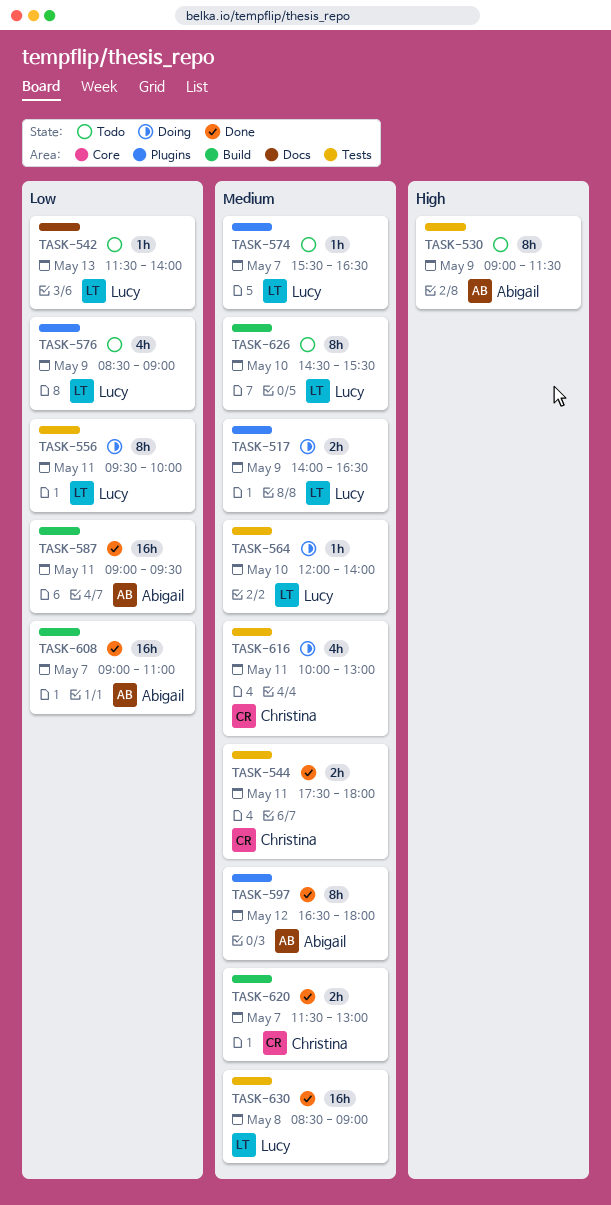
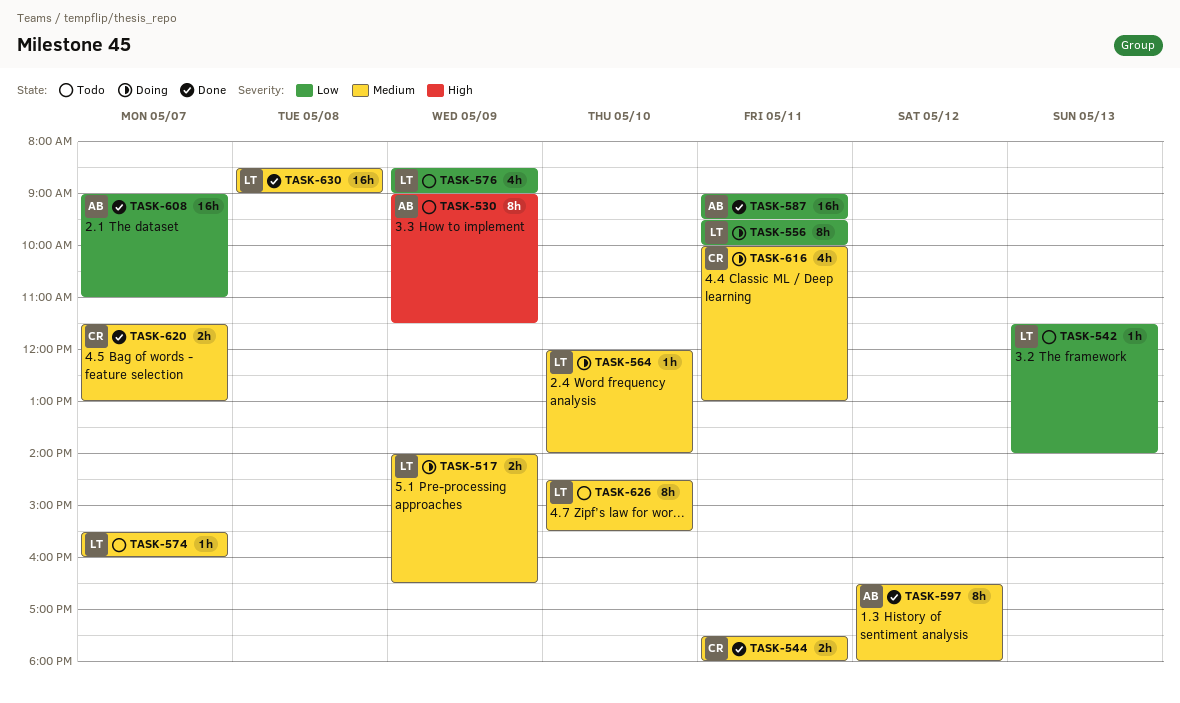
TASK-574, ends: 16:30 -> 16:00

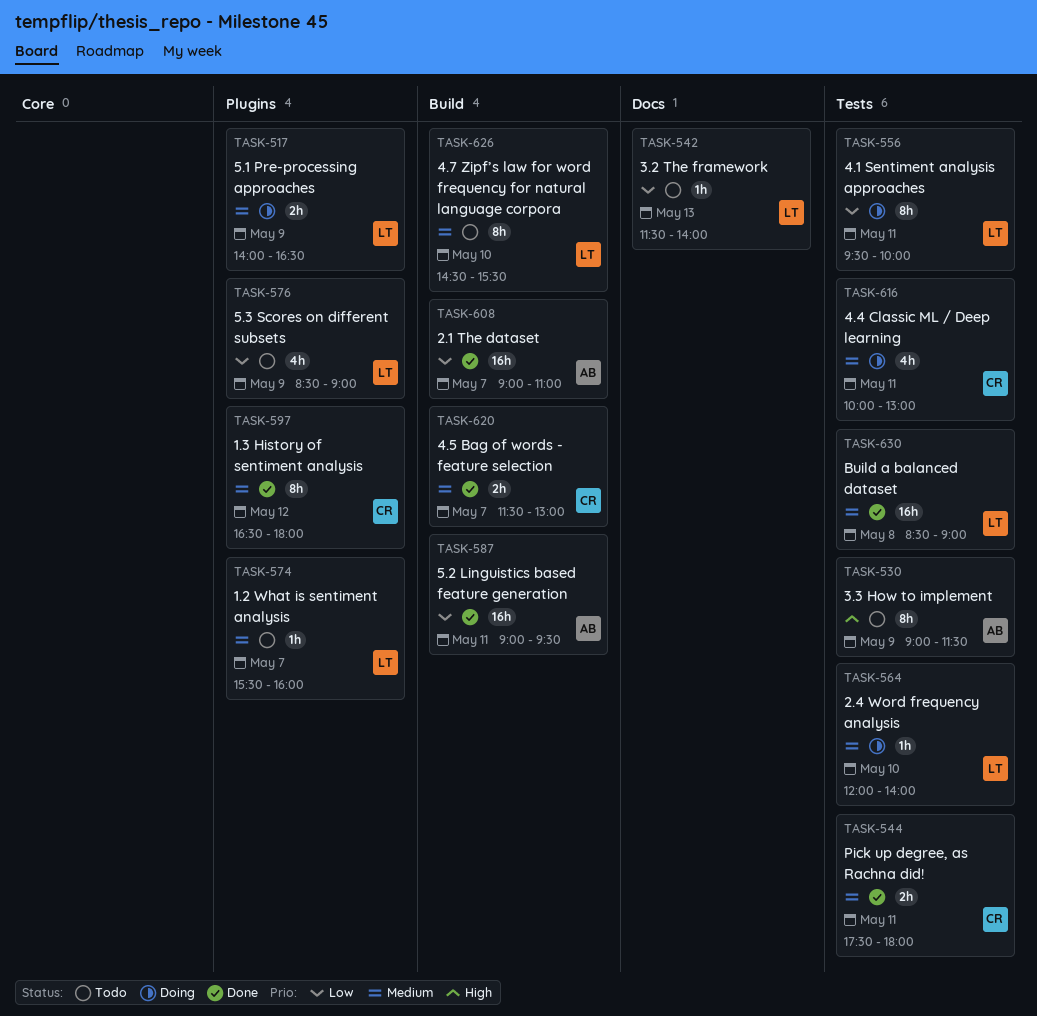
TASK-597, owner: AB -> CR

